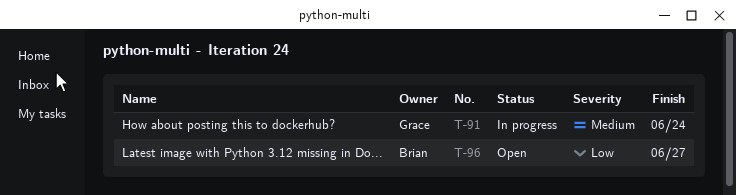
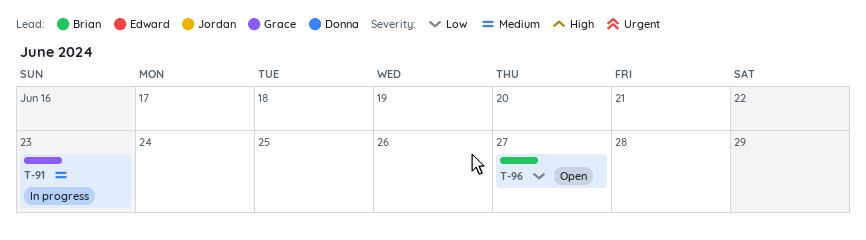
T-91, due: Jun 24 -> Jun 23

